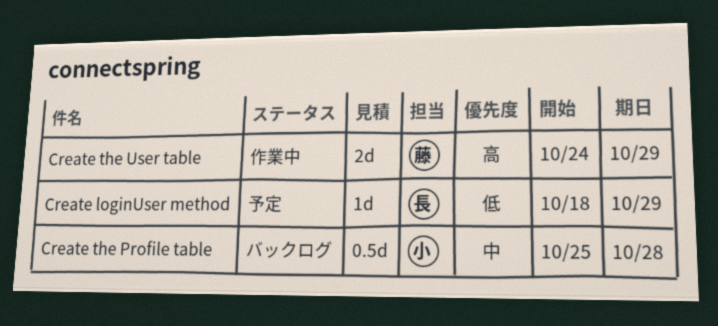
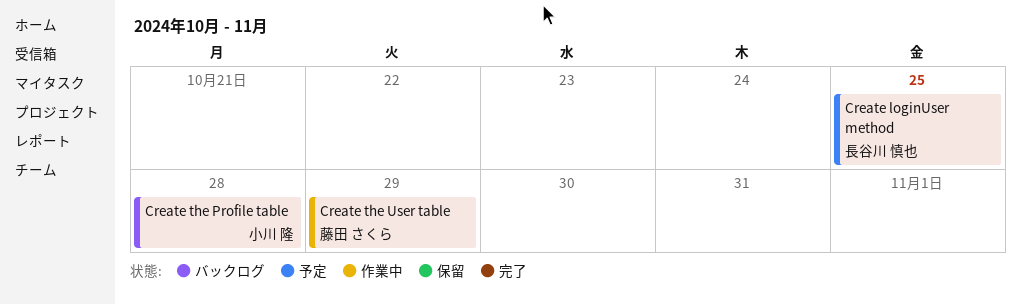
Create loginUser method, due: Oct 29 -> Oct 25

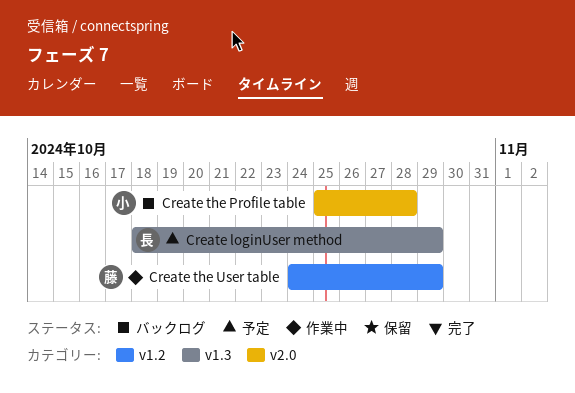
Create loginUser method, due: Oct 25 -> Oct 29

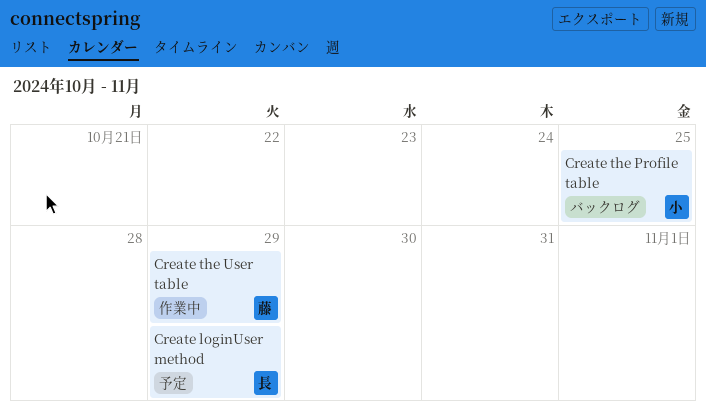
Create the Profile table, due: Oct 28 -> Oct 25

